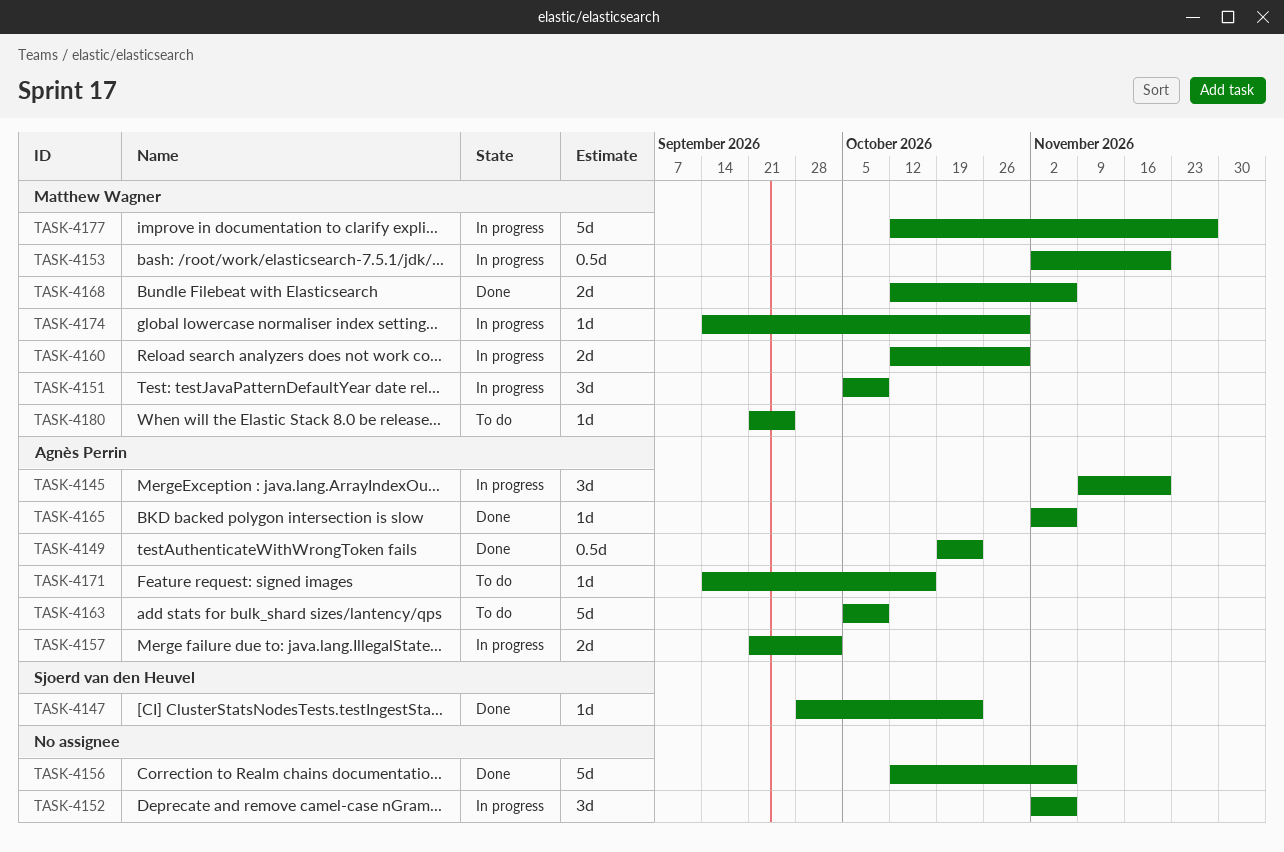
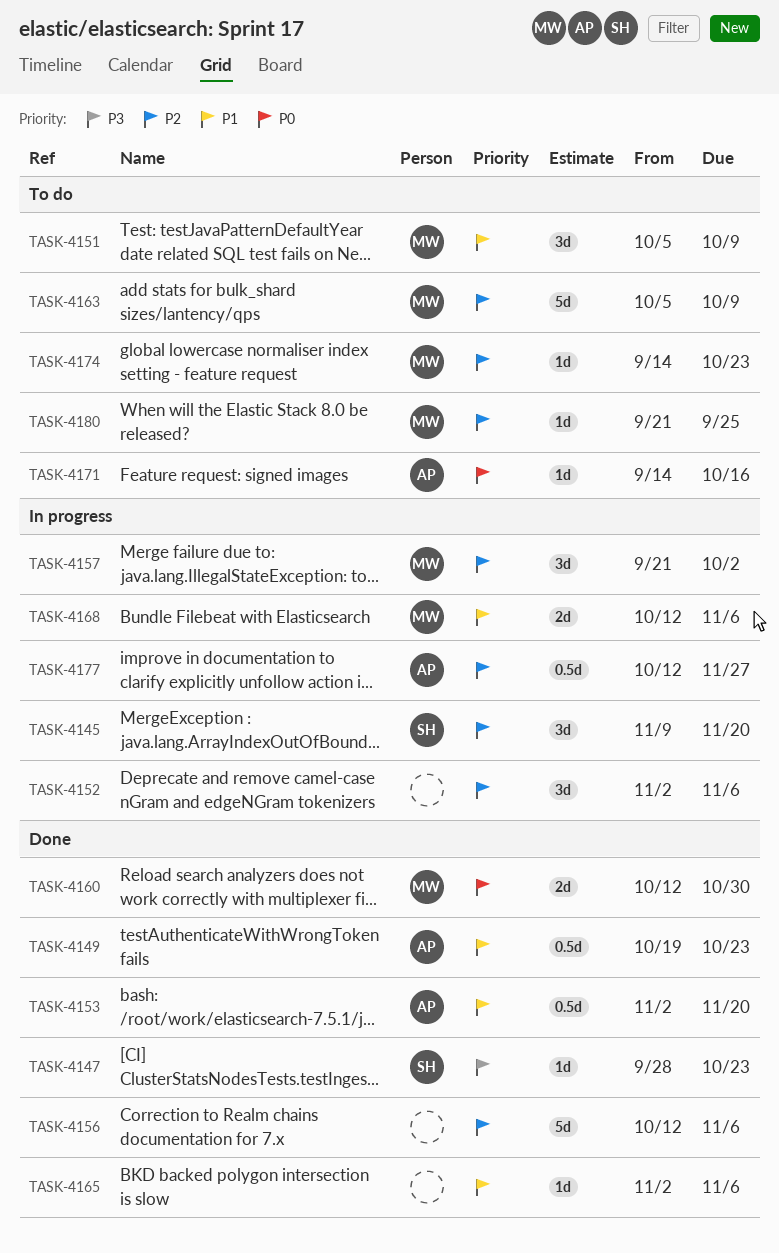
TASK-4145, owner: Agnès Perrin -> Sjoerd van den Heuvel
TASK-4151, status: In progress -> To do
TASK-4153, status: In progress -> Done
TASK-4153, owner: Matthew Wagner -> Agnès Perrin
TASK-4157, owner: Agnès Perrin -> Matthew Wagner
TASK-4157, estimate: 2d -> 3d
TASK-4160, status: In progress -> Done
TASK-4163, owner: Agnès Perrin -> Matthew Wagner
TASK-4165, owner: Agnès Perrin -> none
TASK-4168, status: Done -> In progress
TASK-4174, status: In progress -> To do
TASK-4174, due: Oct 30 -> Oct 23
TASK-4177, owner: Matthew Wagner -> Agnès Perrin
TASK-4177, estimate: 5d -> 0.5d

